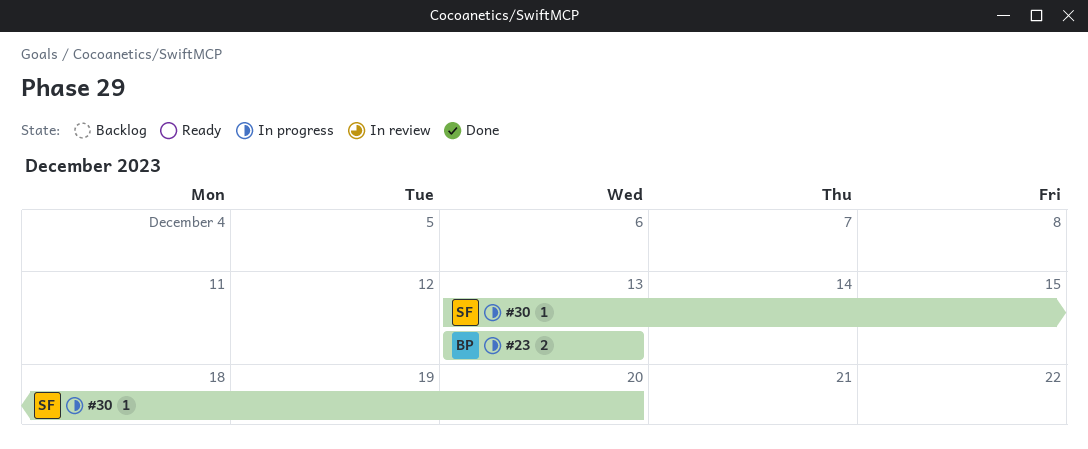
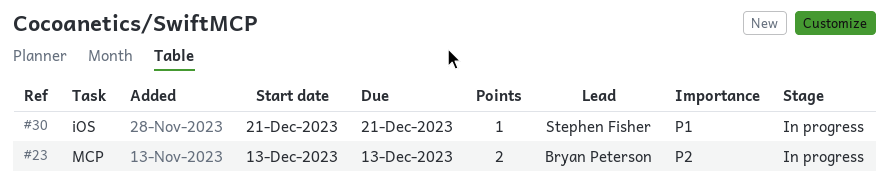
#30, start: Dec 13 -> Dec 21
#30, due: Dec 20 -> Dec 21

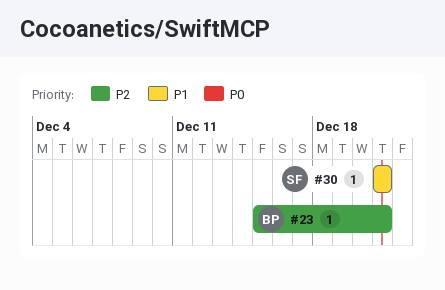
#23, estimate: 2 -> 1
#23, start: Dec 13 -> Dec 15
#23, due: Dec 13 -> Dec 21

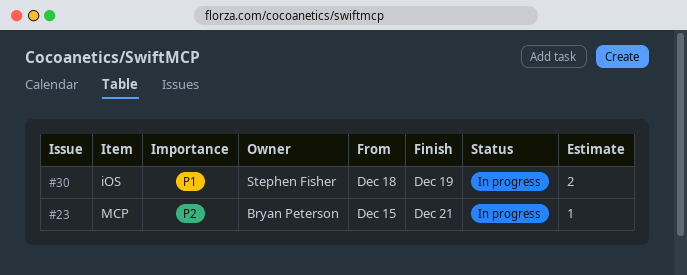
#30, estimate: 1 -> 2
#30, start: Dec 21 -> Dec 18
#30, due: Dec 21 -> Dec 19

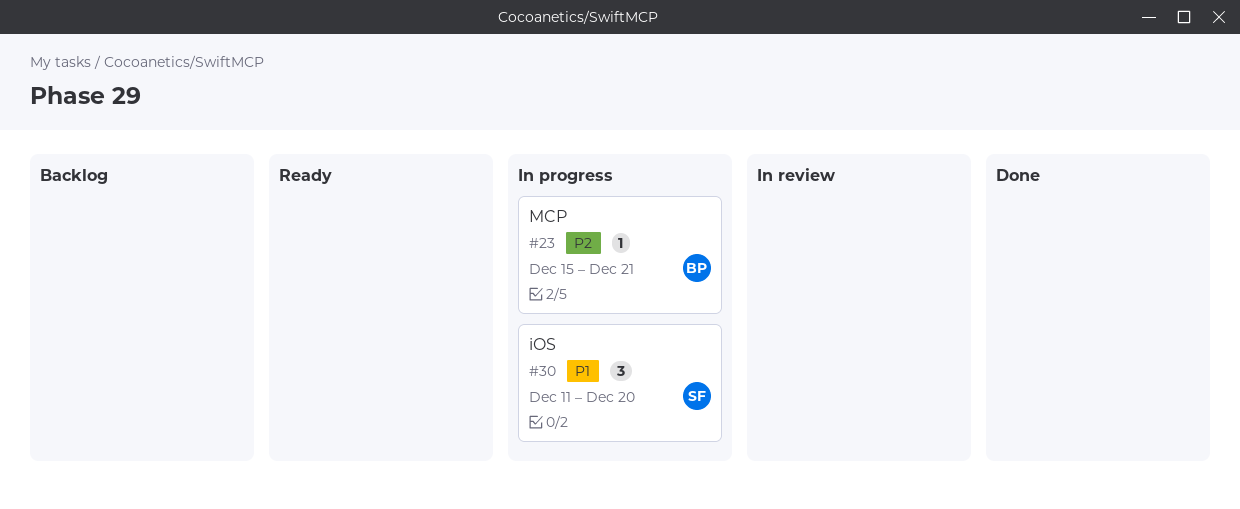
#30, estimate: 2 -> 3
#30, start: Dec 18 -> Dec 11
#30, due: Dec 19 -> Dec 20

